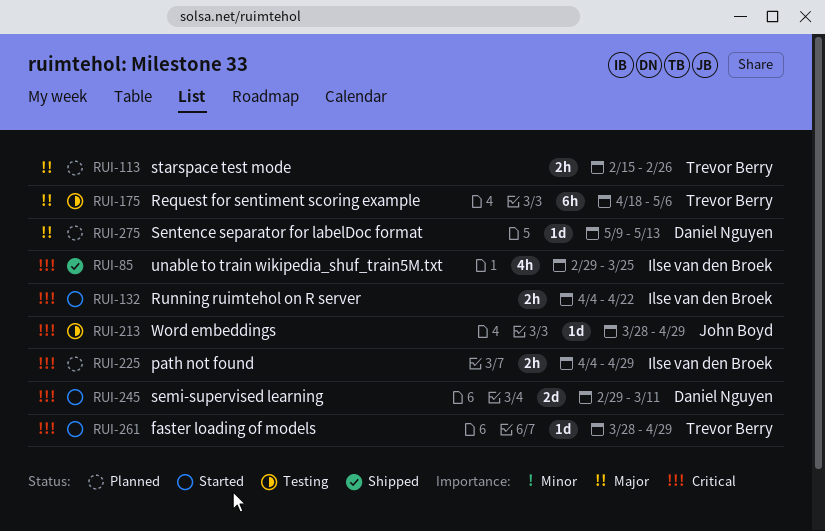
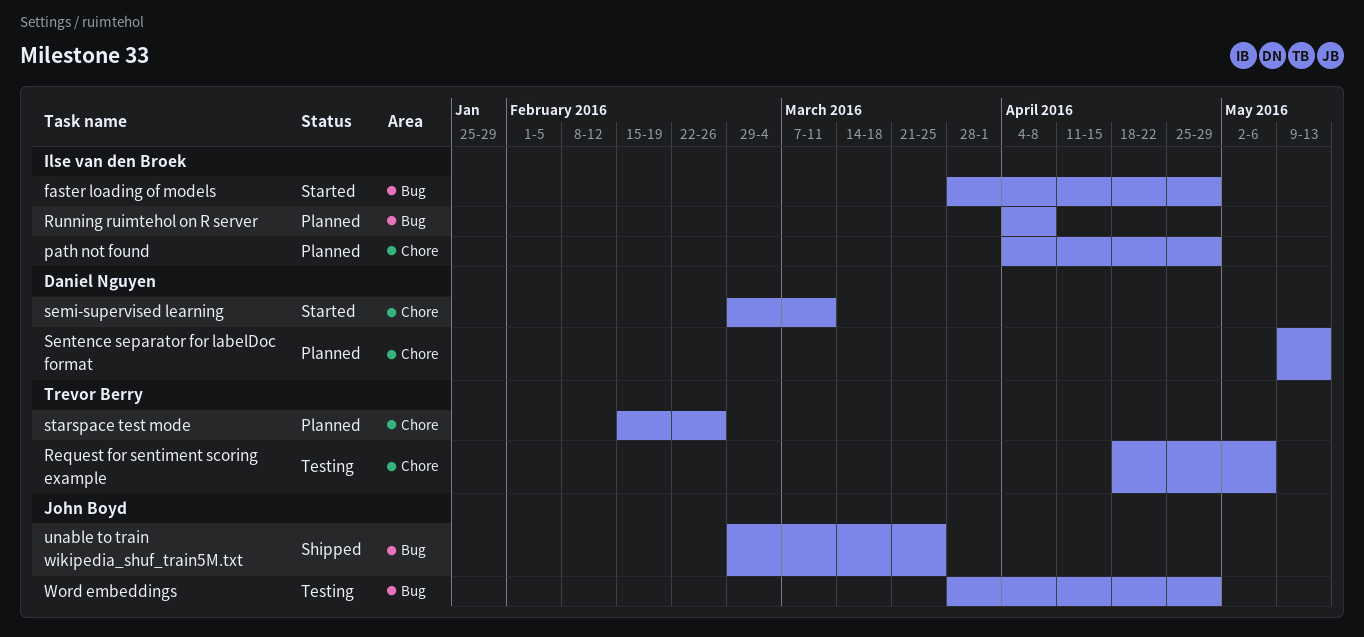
faster loading of models, owner: Trevor Berry -> Ilse van den Broek
Running ruimtehol on R server, status: Started -> Planned
Running ruimtehol on R server, due: Apr 22 -> Apr 8
unable to train wikipedia_shuf_train5M.txt, owner: Ilse van den Broek -> John Boyd

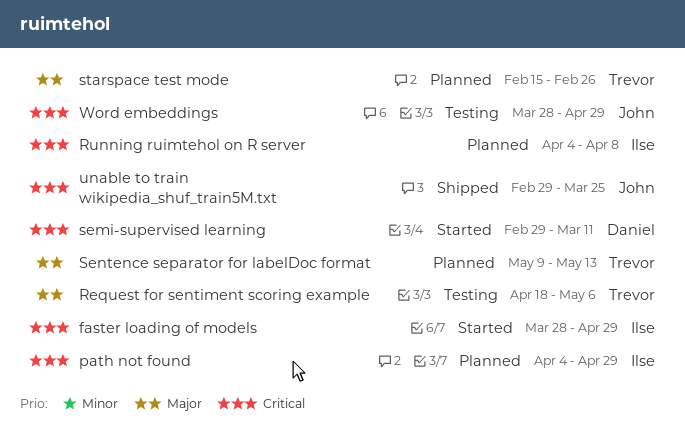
Sentence separator for labelDoc format, owner: Daniel Nguyen -> Trevor Berry

